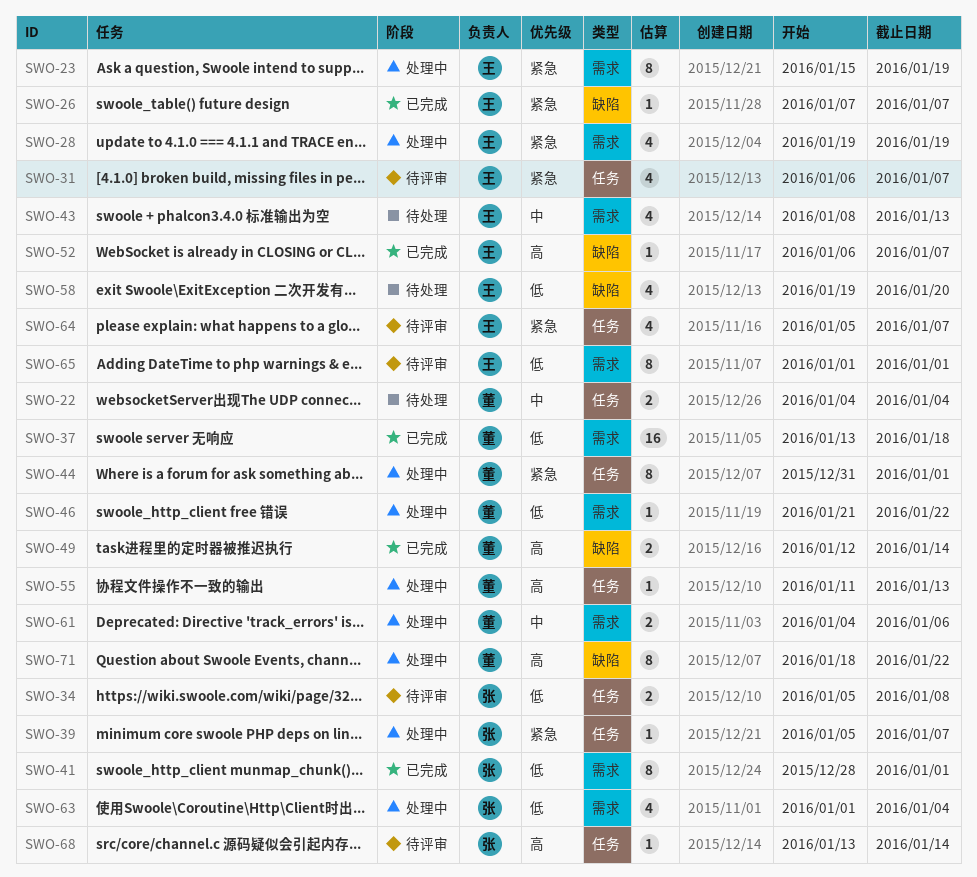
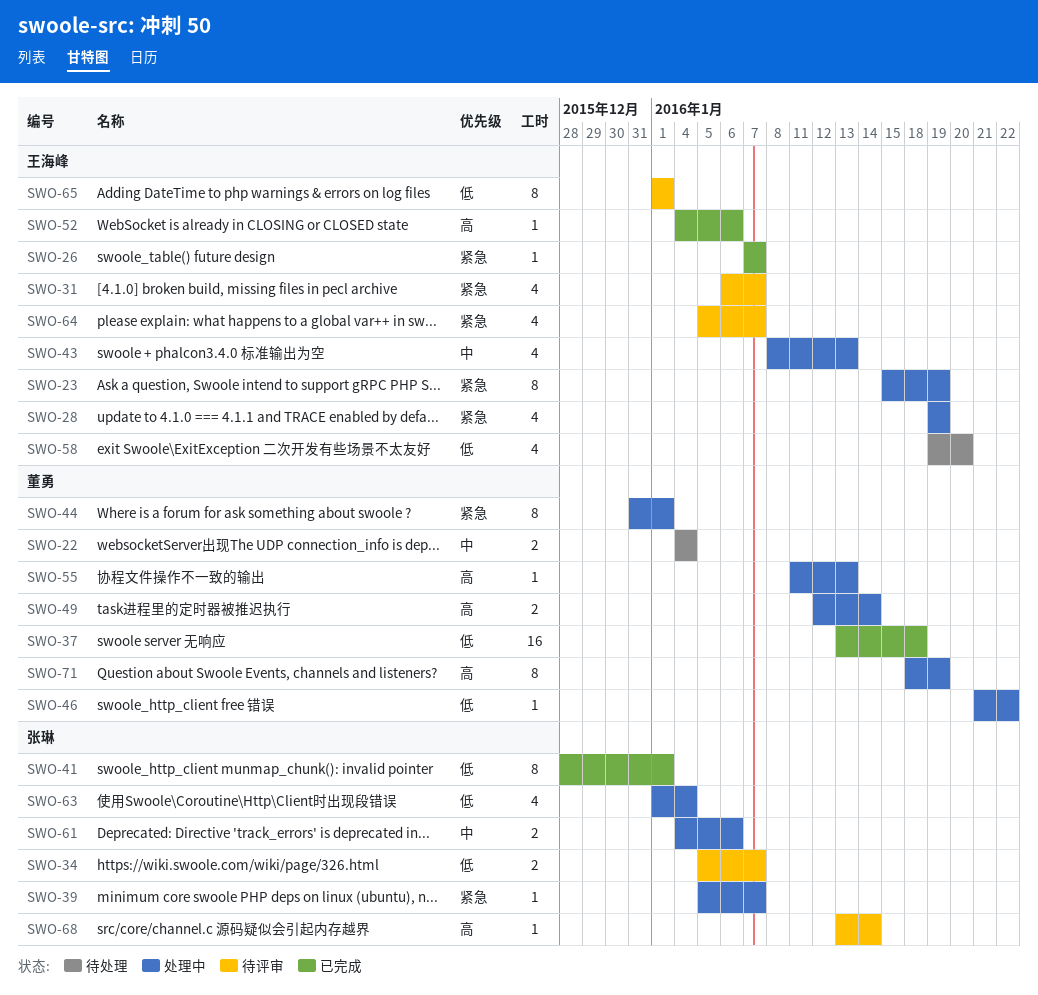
SWO-34, due: Jan 8 -> Jan 7
SWO-43, status: 待处理 -> 处理中
SWO-49, status: 已完成 -> 处理中
SWO-52, start: Jan 6 -> Jan 4
SWO-52, due: Jan 7 -> Jan 6
SWO-61, owner: 董勇 -> 张琳
SWO-71, due: Jan 22 -> Jan 19

